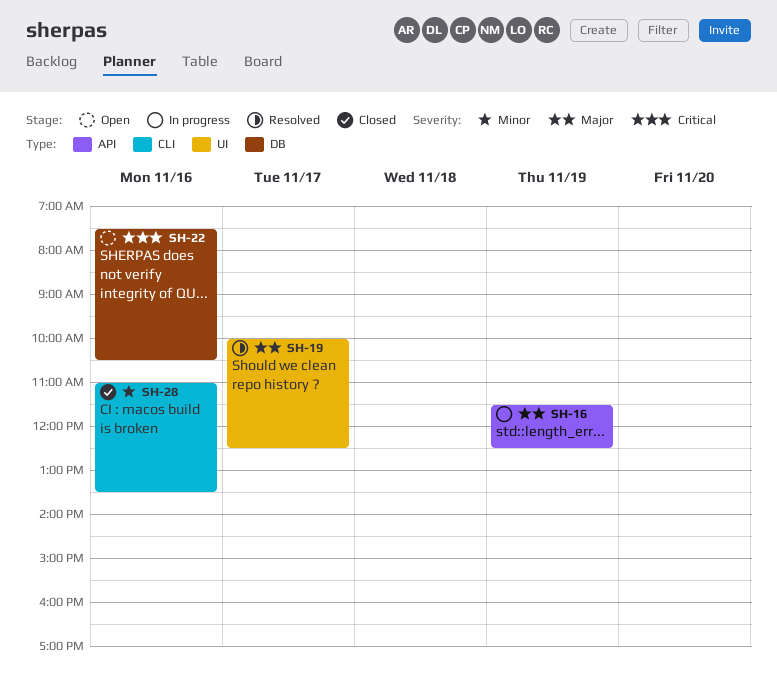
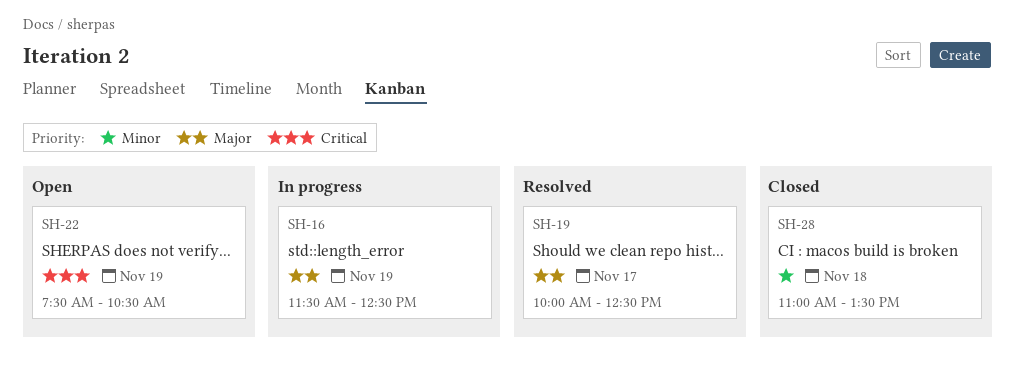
SH-22, day: Nov 16 -> Nov 19
SH-28, day: Nov 16 -> Nov 18

